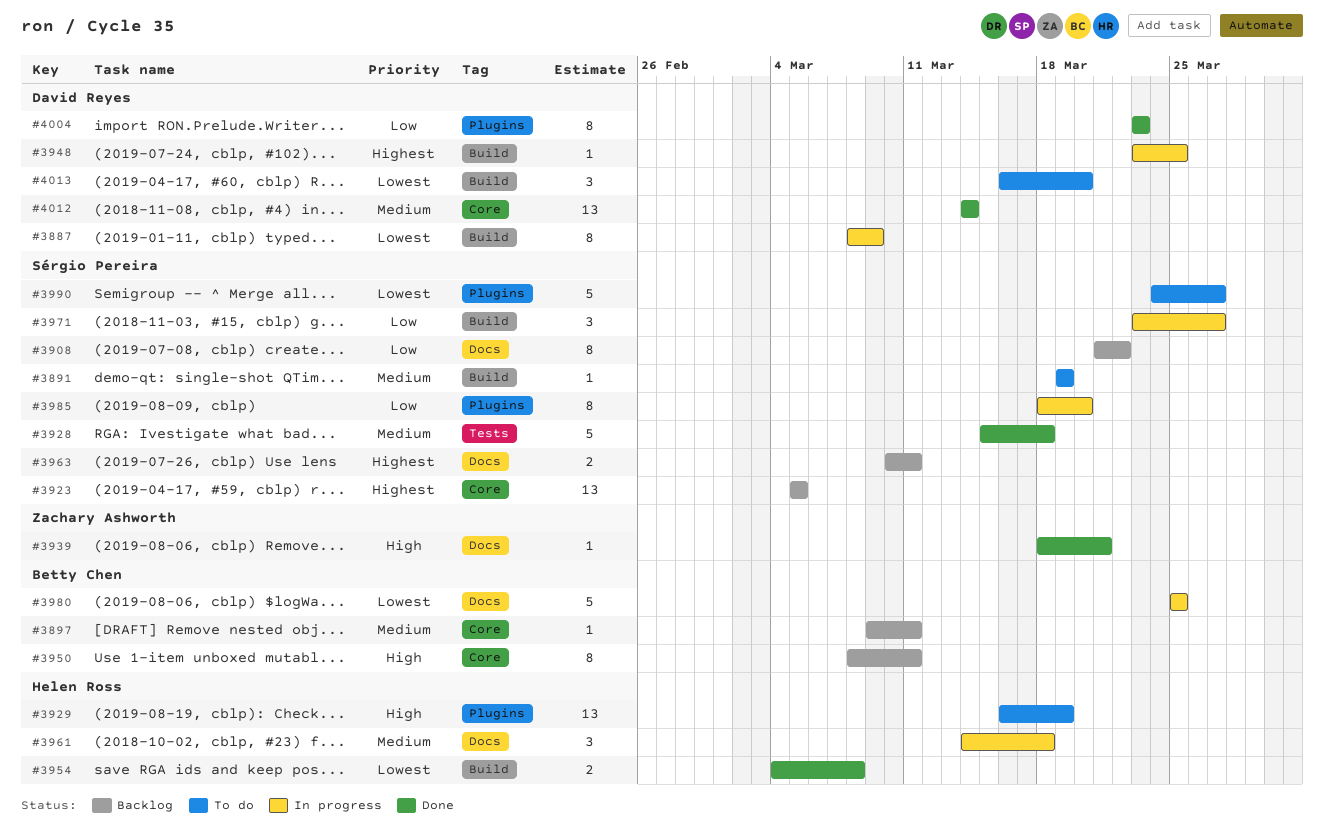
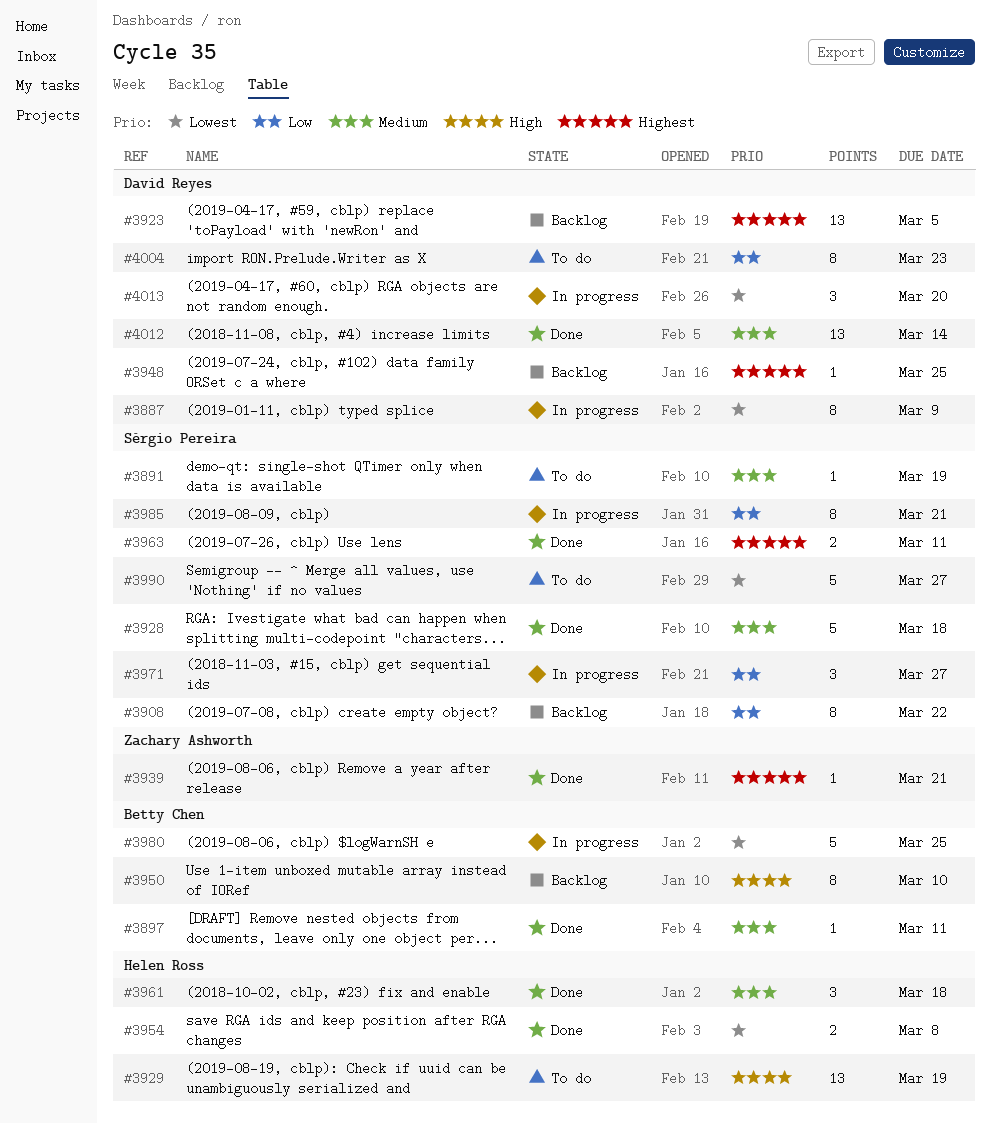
#3897, status: Backlog -> Done
#3923, owner: Sérgio Pereira -> David Reyes
#3939, priority: High -> Highest
#3948, status: In progress -> Backlog
#3950, due: Mar 11 -> Mar 10
#3961, status: In progress -> Done
#3963, status: Backlog -> Done
#3985, due: Mar 20 -> Mar 21
#4004, status: Done -> To do
#4013, status: To do -> In progress

